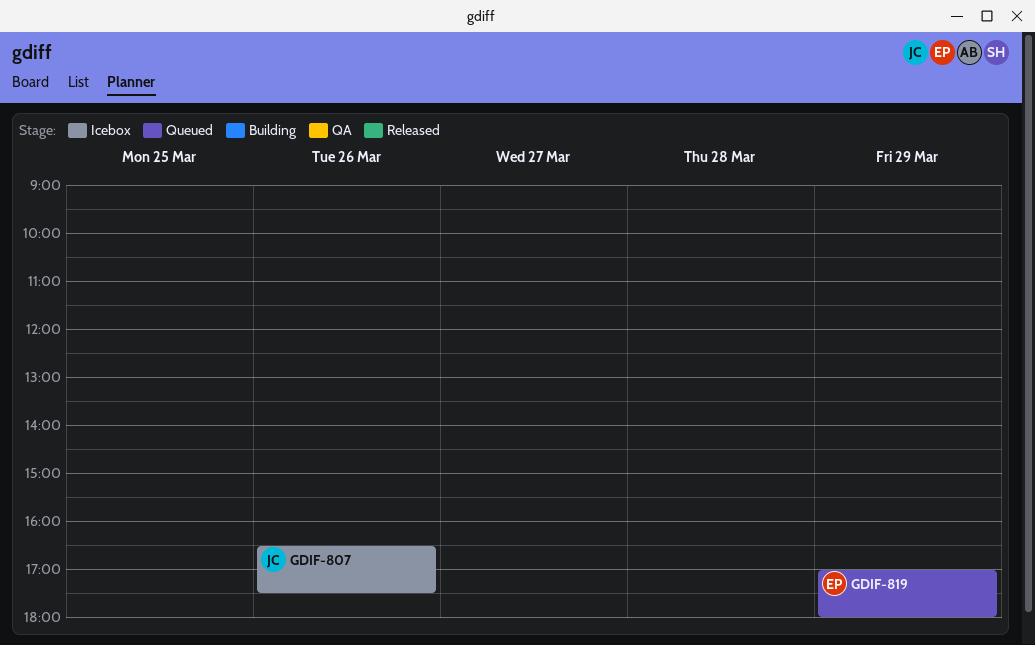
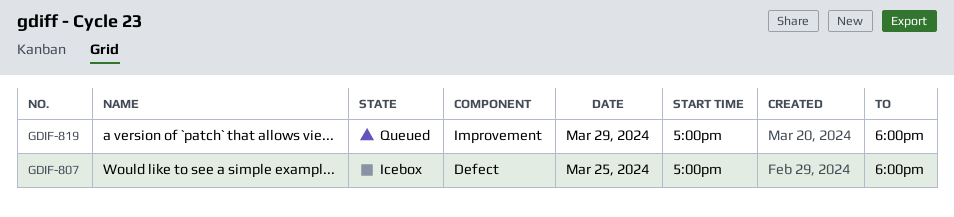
GDIF-807, day: Mar 26 -> Mar 25
GDIF-807, begins: 16:30 -> 17:00
GDIF-807, ends: 17:30 -> 18:00

